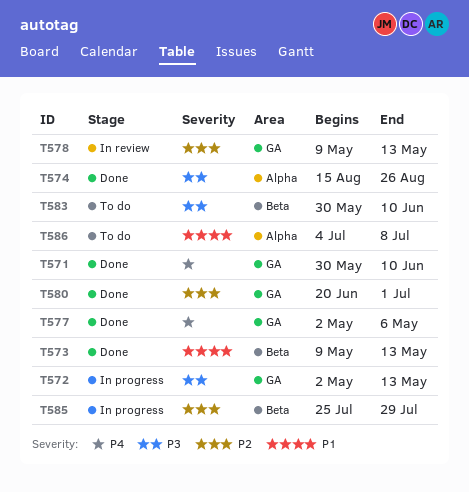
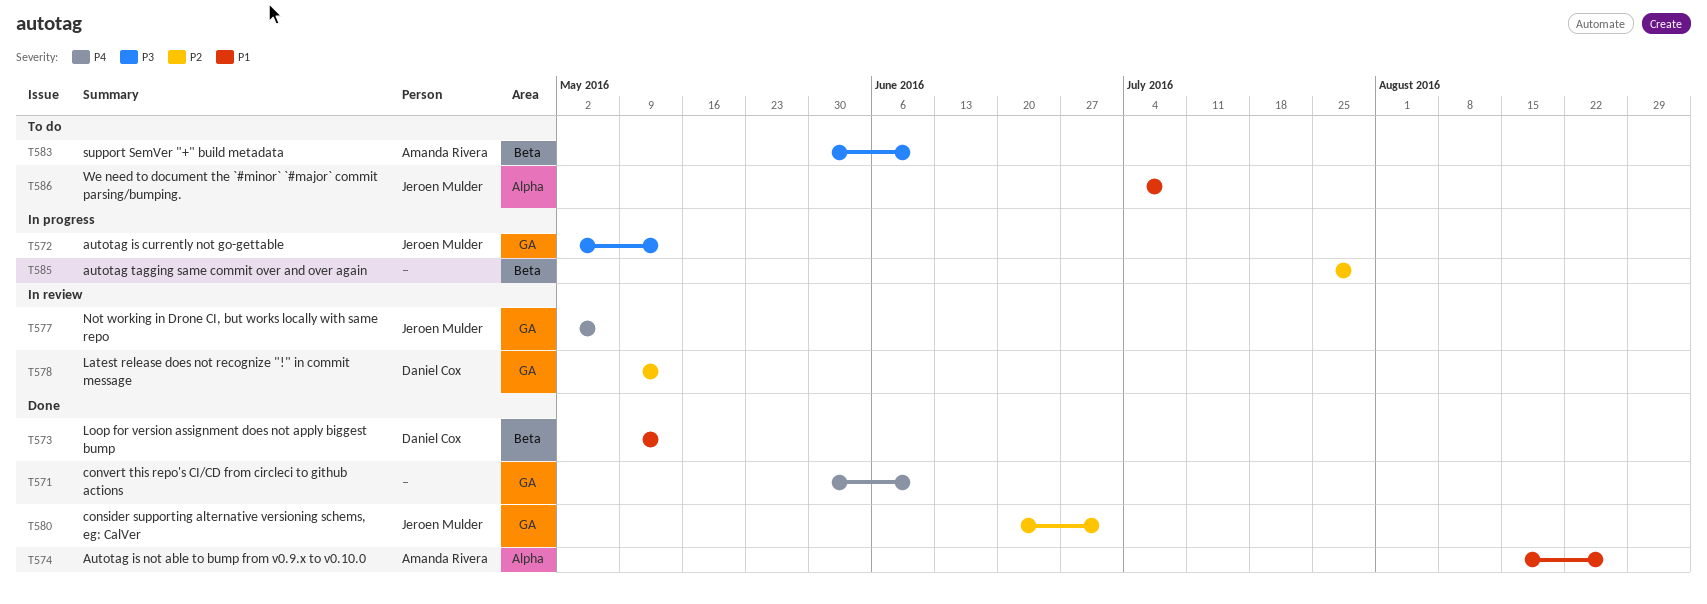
T574, priority: P3 -> P1
T577, status: Done -> In review

